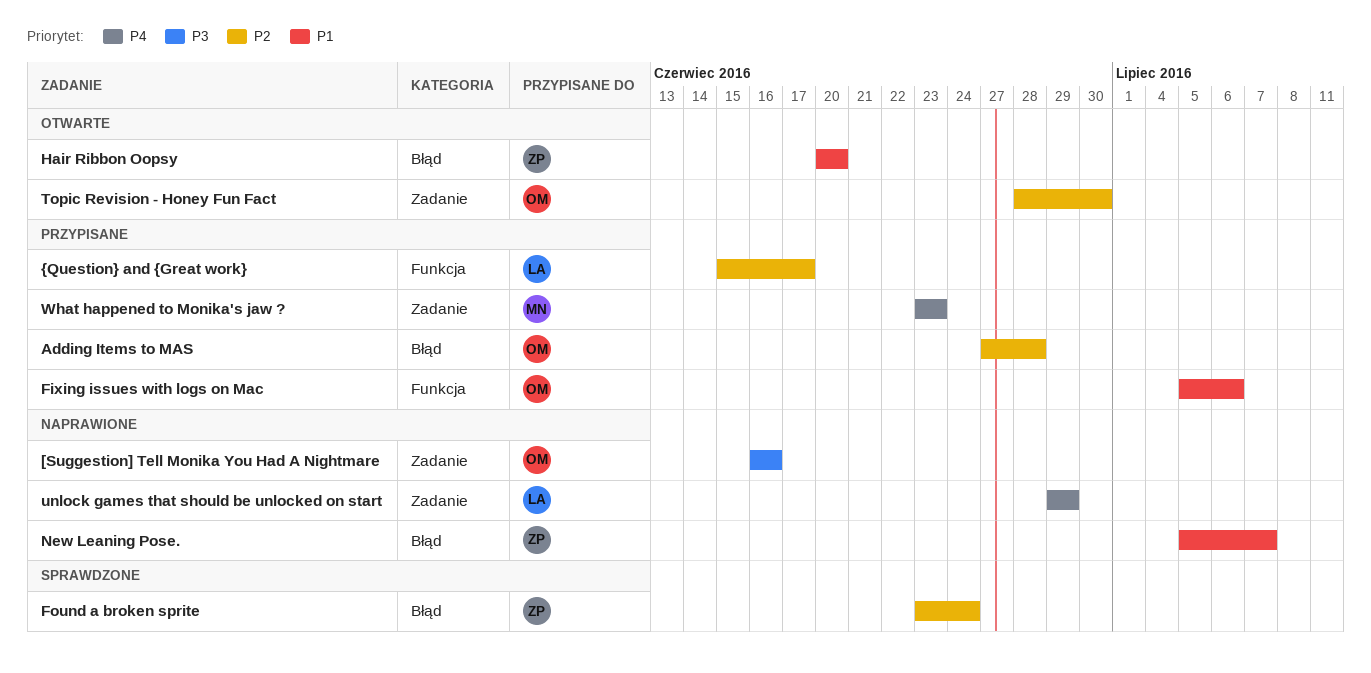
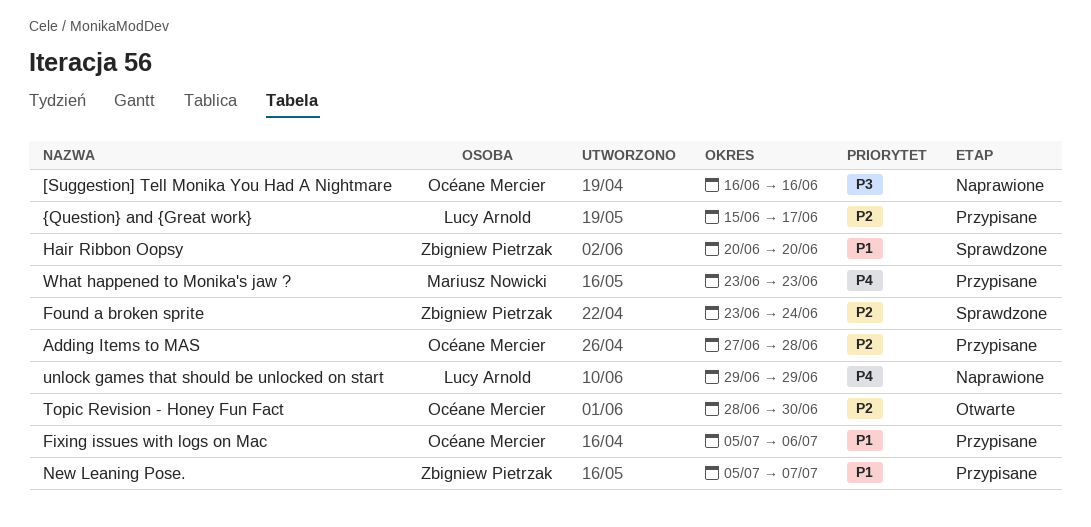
Hair Ribbon Oopsy, status: Otwarte -> Sprawdzone
New Leaning Pose., status: Naprawione -> Przypisane

